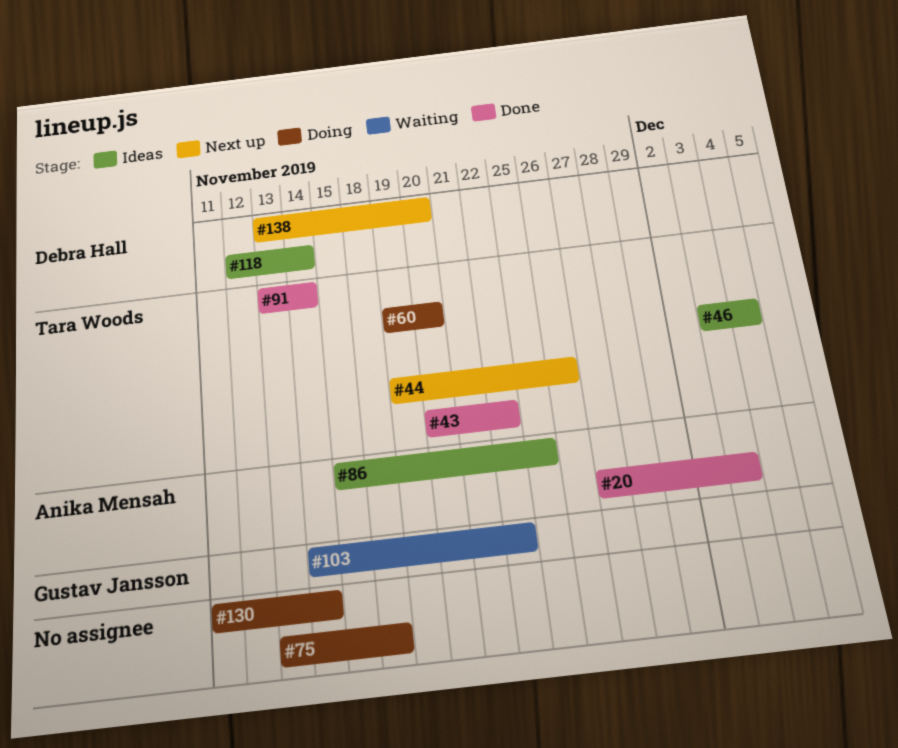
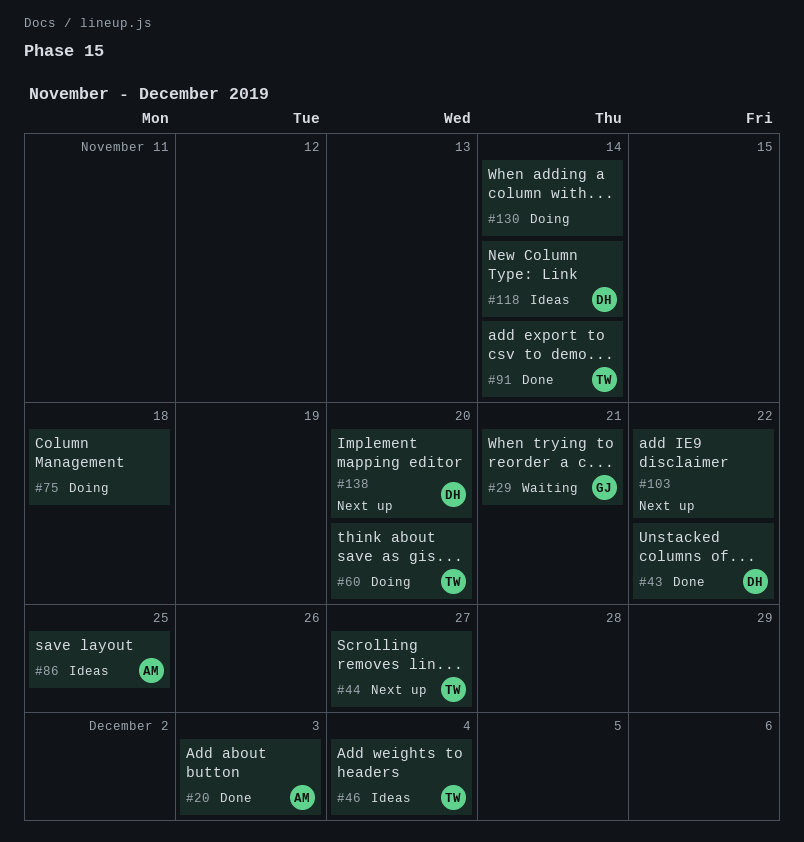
#29: none -> present
#43, owner: Tara Woods -> Debra Hall
#44, due: Nov 26 -> Nov 27
#103, status: Waiting -> Next up
#103, owner: Gustav Jansson -> none

